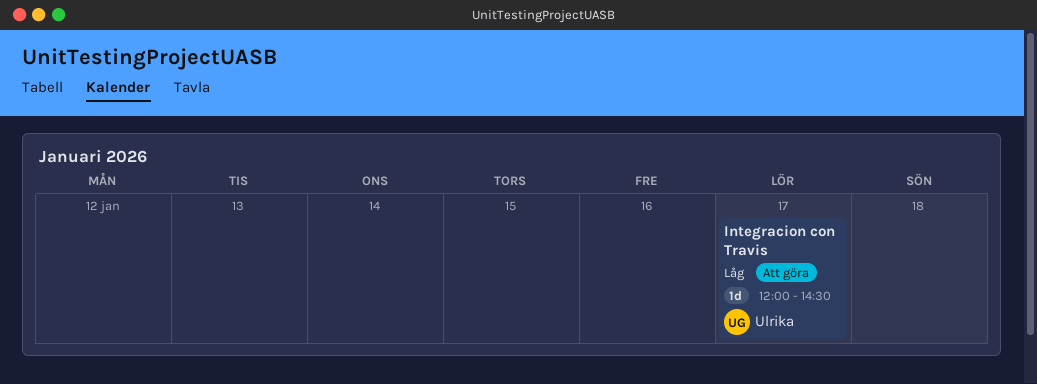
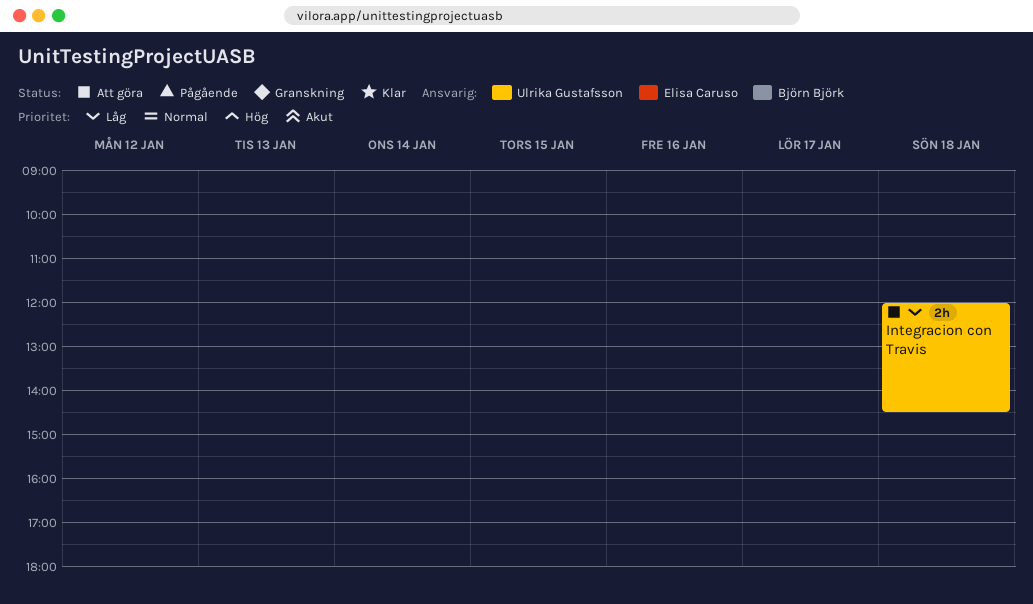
Integracion con Travis, estimate: 1d -> 2h
Integracion con Travis, day: Jan 17 -> Jan 18

